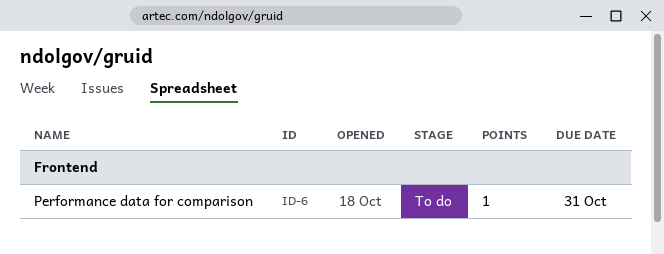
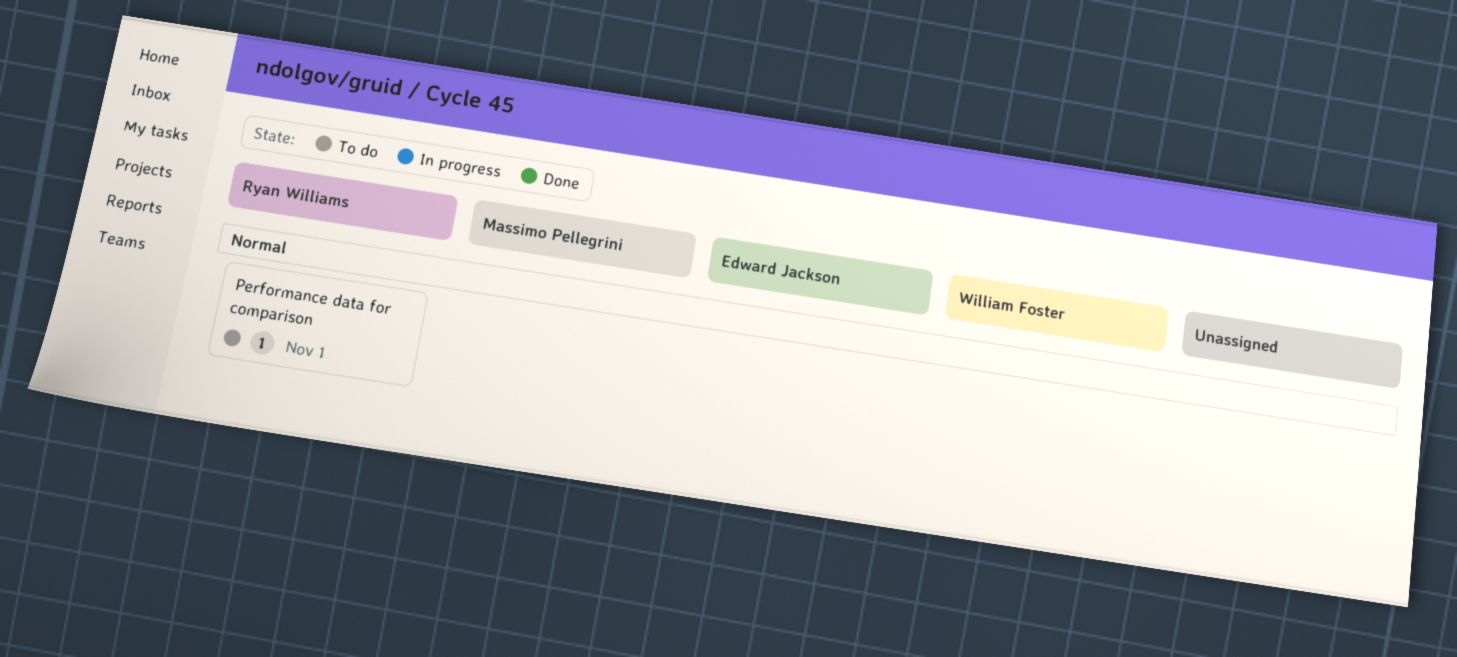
Performance data for comparison, due: Oct 31 -> Nov 1

